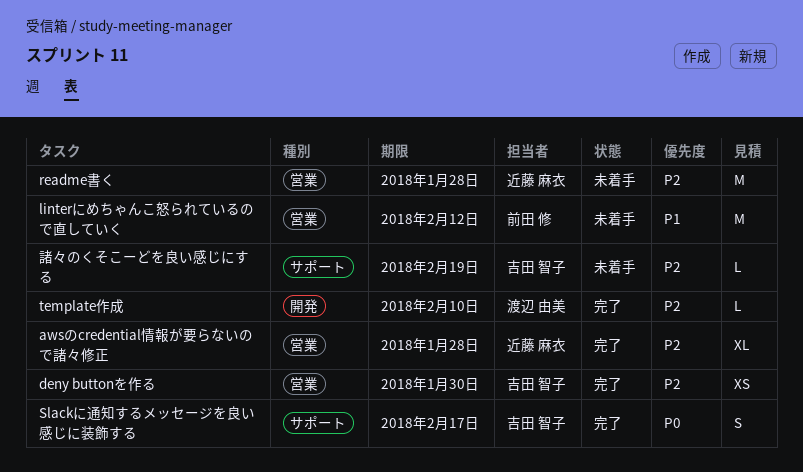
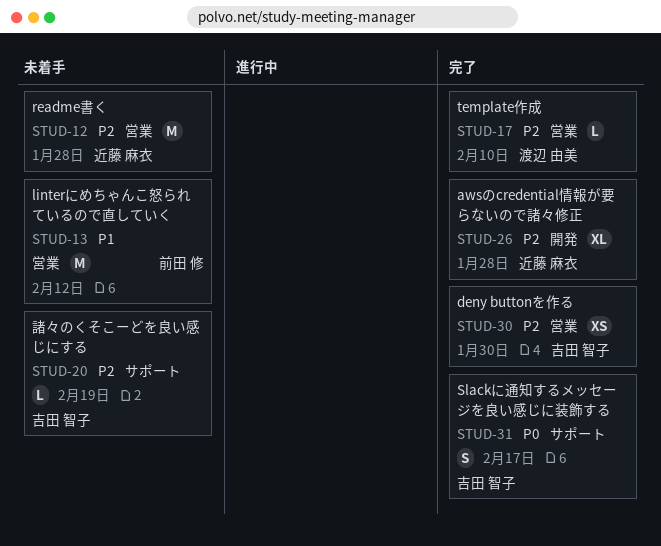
awsのcredential情報が要らないので諸々修正, label: 営業 -> 開発
template作成, label: 開発 -> 営業

